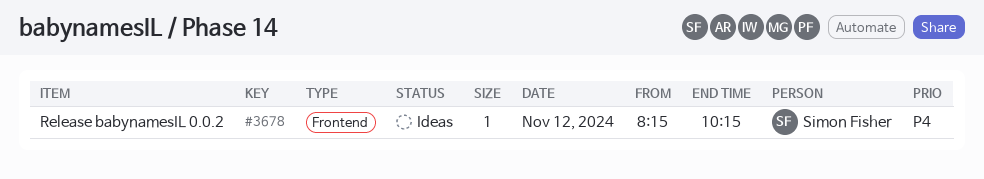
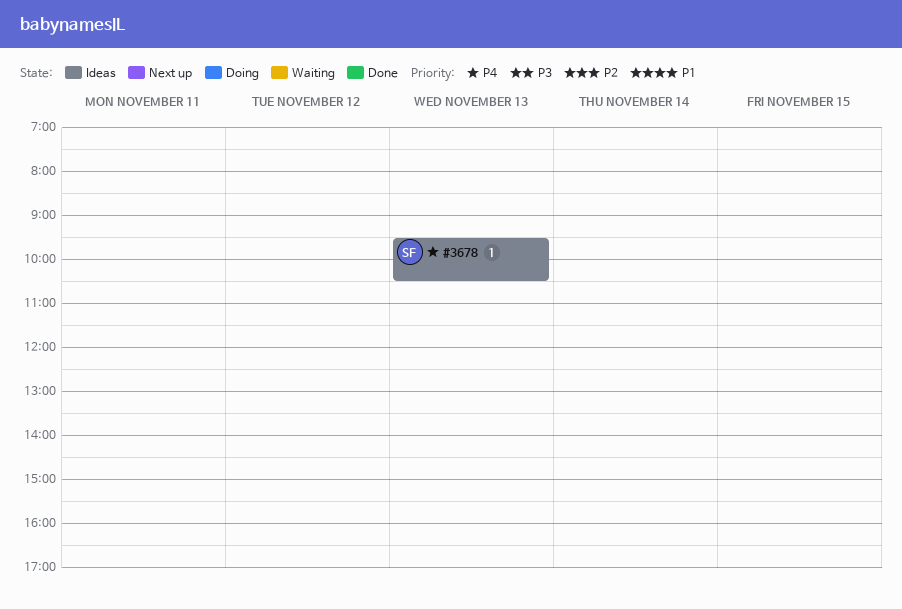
#3678, day: Nov 12 -> Nov 13
#3678, begins: 08:15 -> 09:30
#3678, ends: 10:15 -> 10:30

